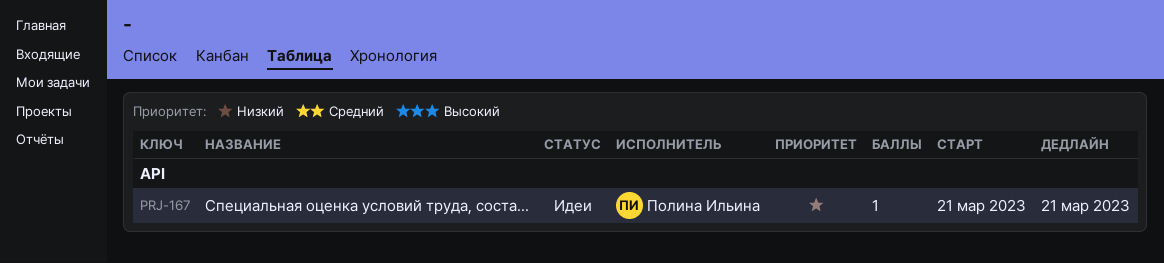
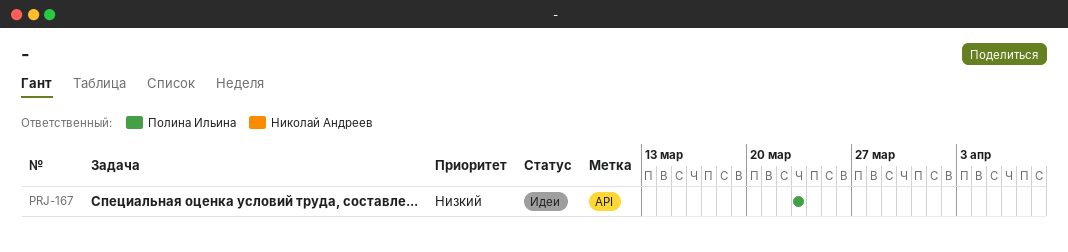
PRJ-167, start: Mar 21 -> Mar 23
PRJ-167, due: Mar 21 -> Mar 23

